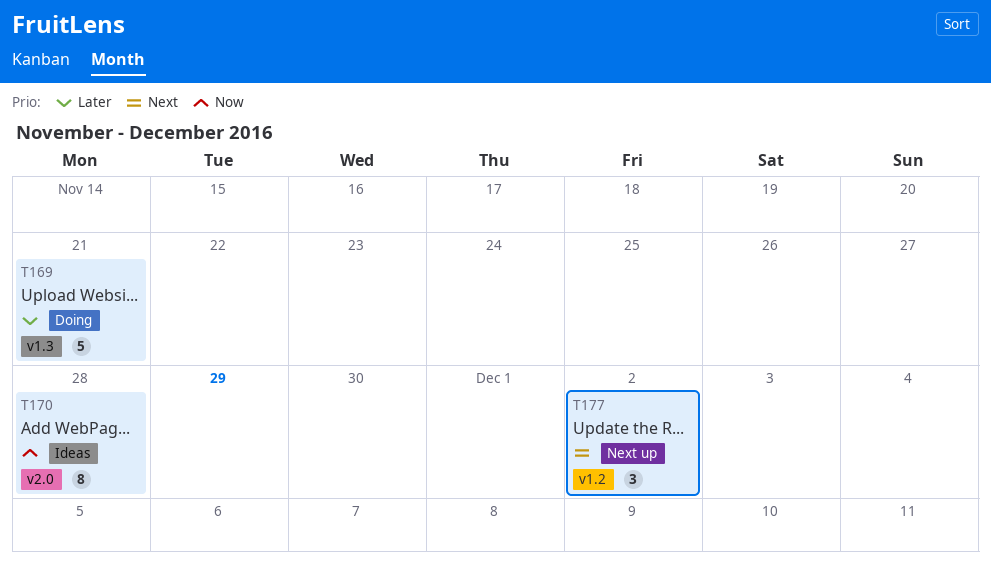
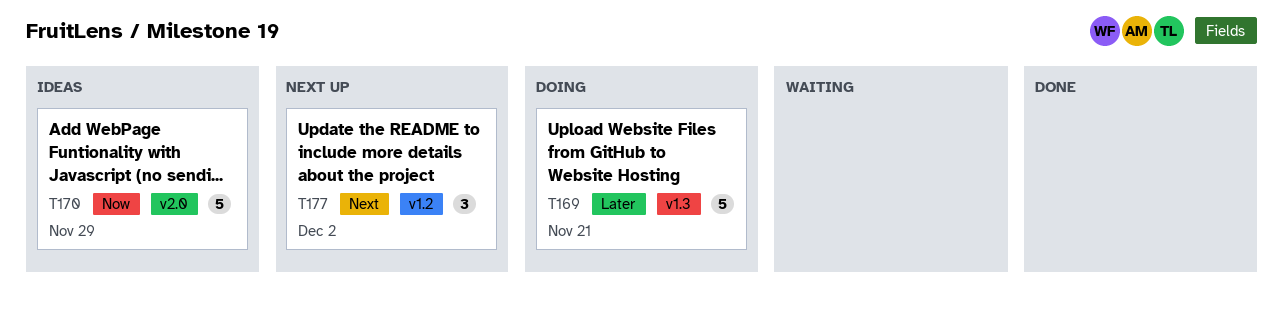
T170, estimate: 8 -> 5
T170, due: Nov 28 -> Nov 29

